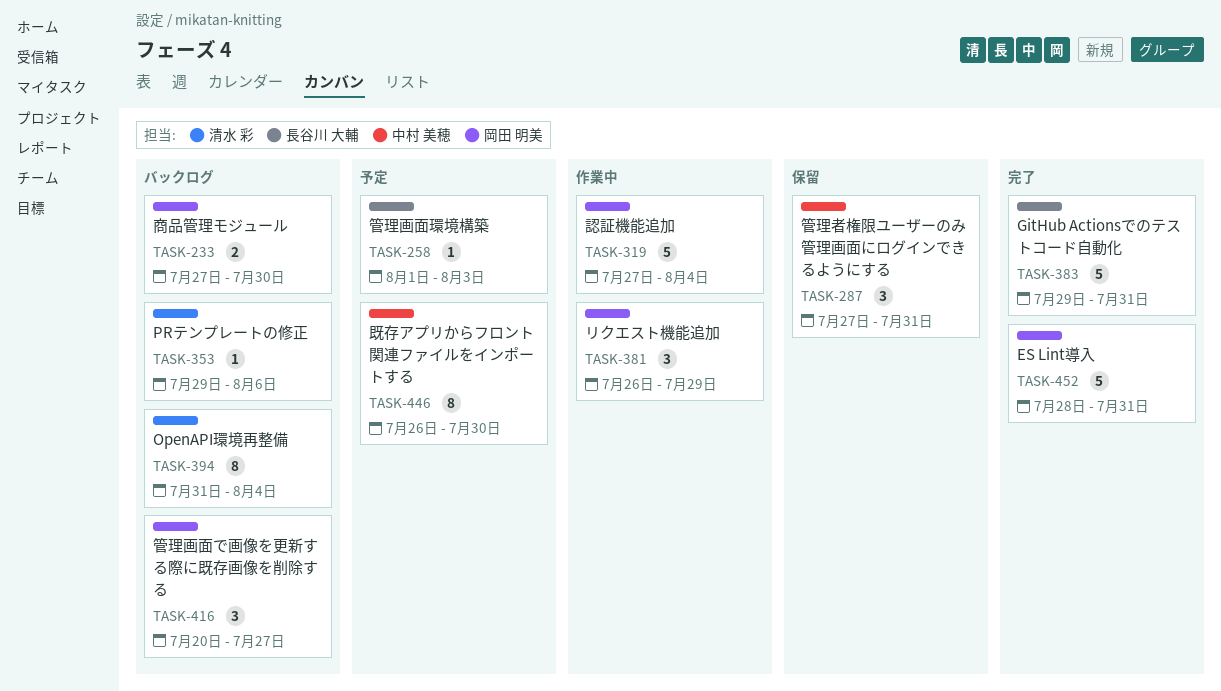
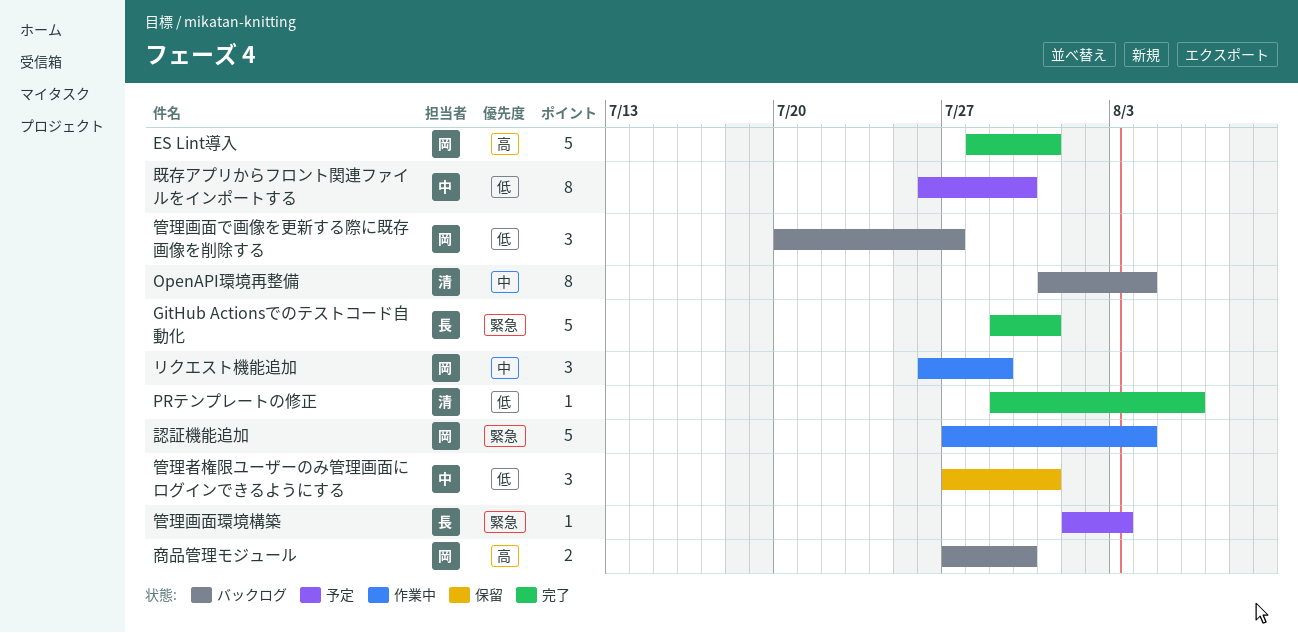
PRテンプレートの修正, status: バックログ -> 完了

